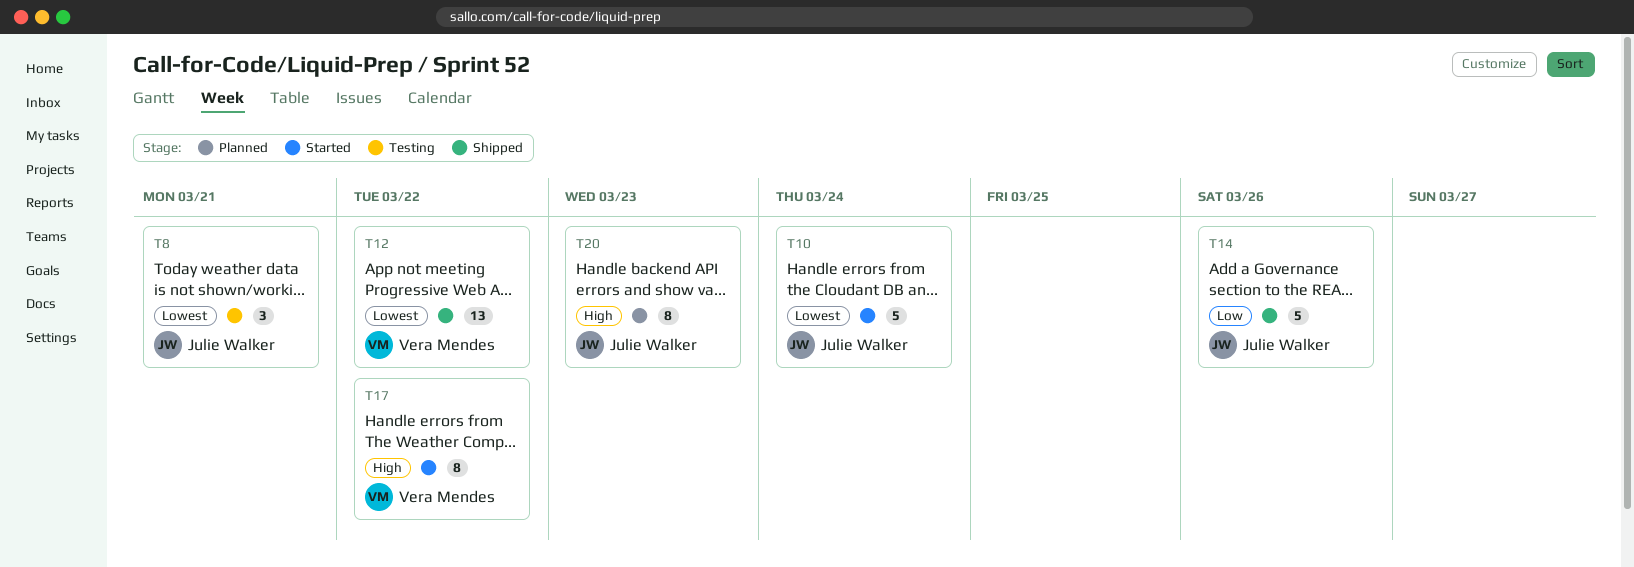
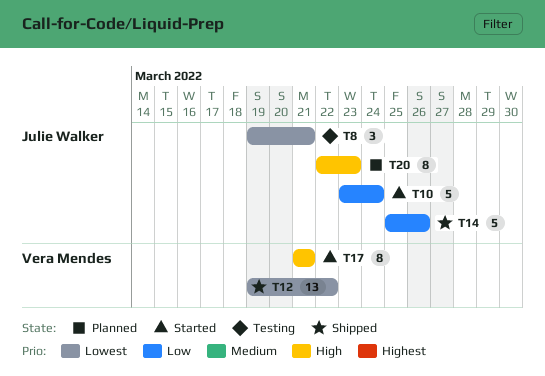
T10, priority: Lowest -> Low
T17, due: Mar 22 -> Mar 21

